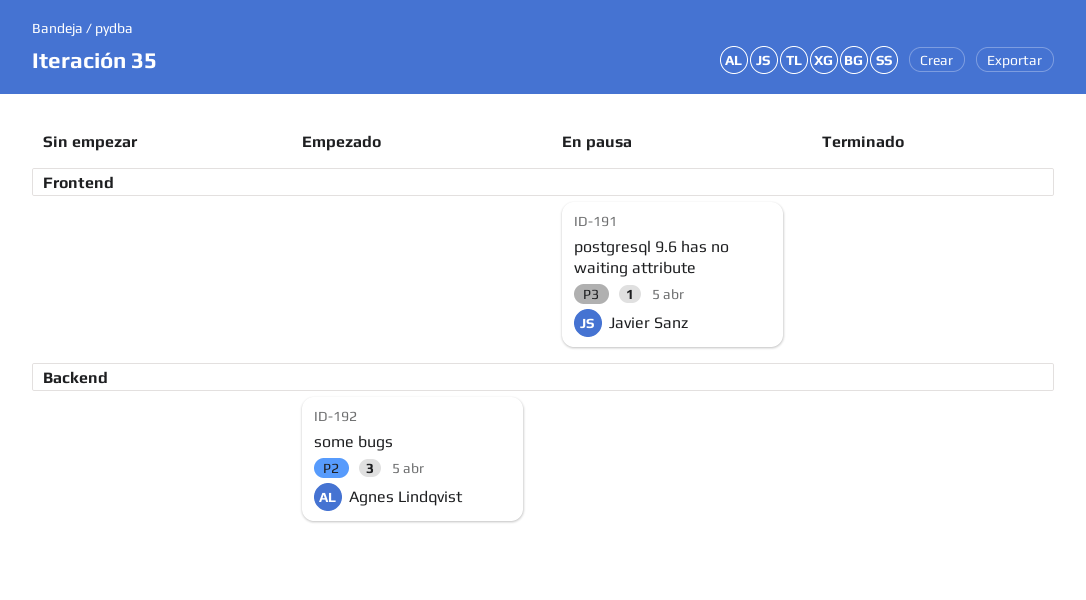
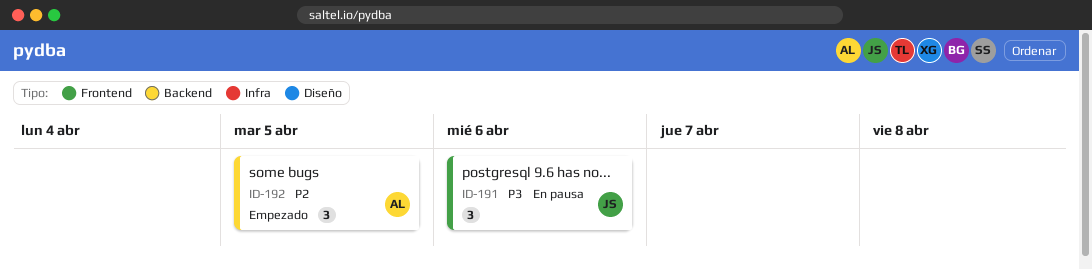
ID-191, estimate: 1 -> 3
ID-191, due: Apr 5 -> Apr 6

